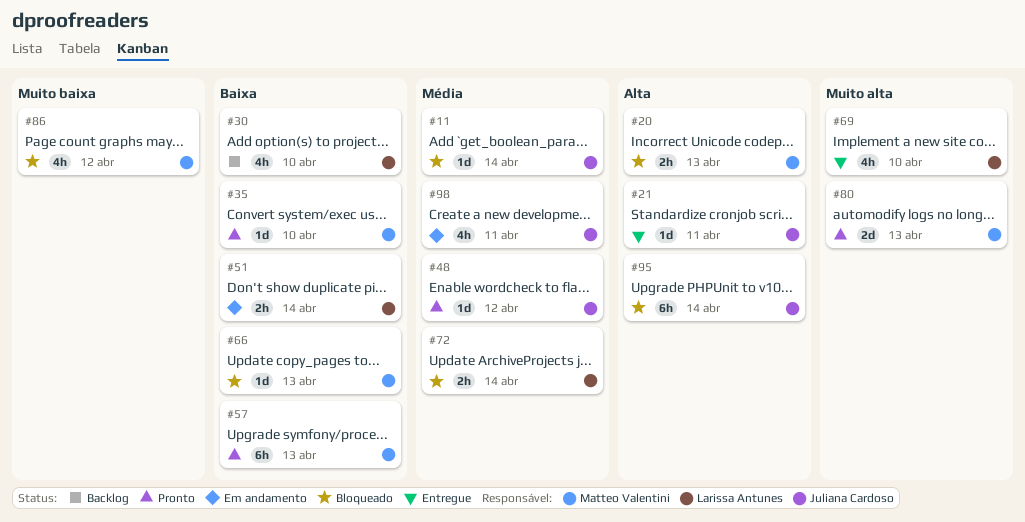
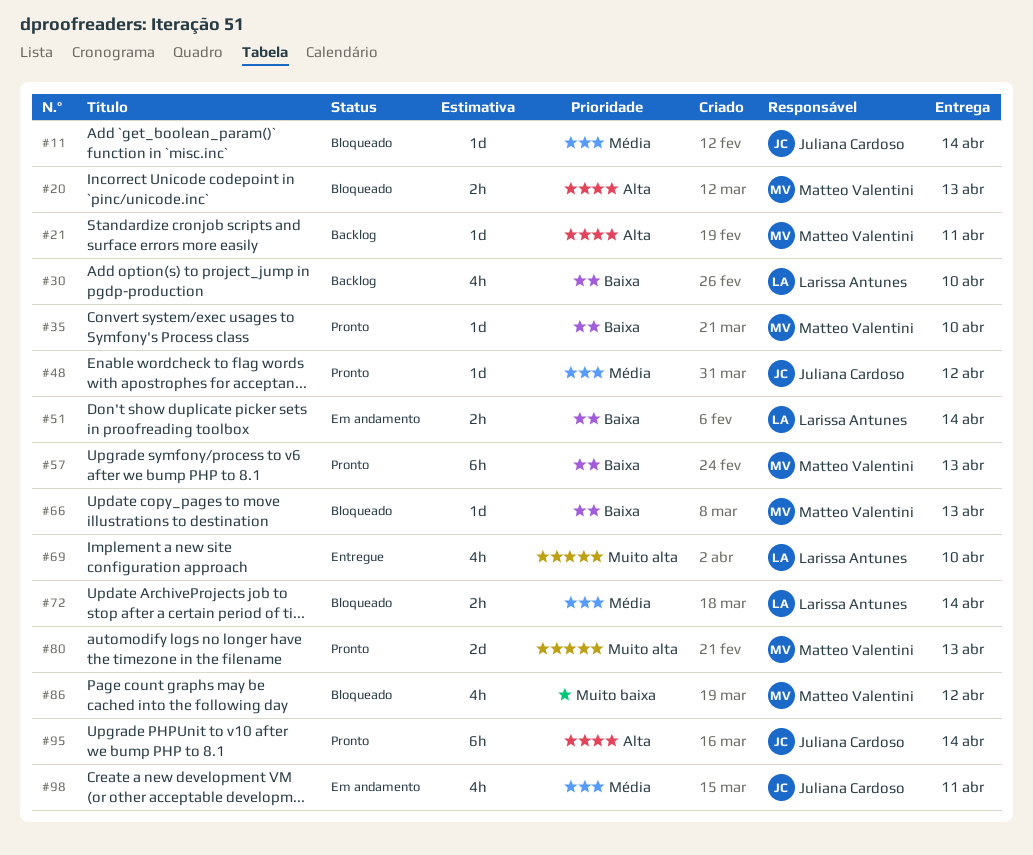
#21, status: Entregue -> Backlog
#21, owner: Juliana Cardoso -> Matteo Valentini
#95, status: Bloqueado -> Pronto

